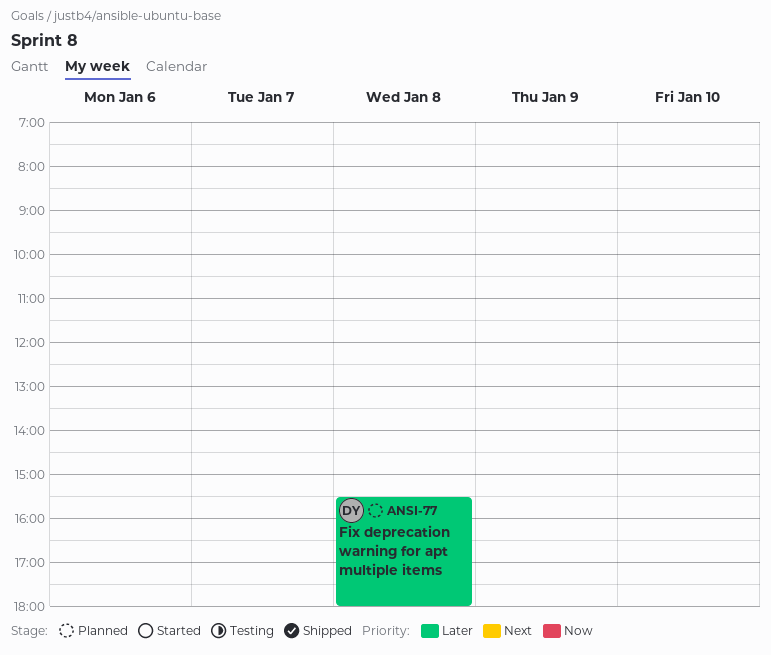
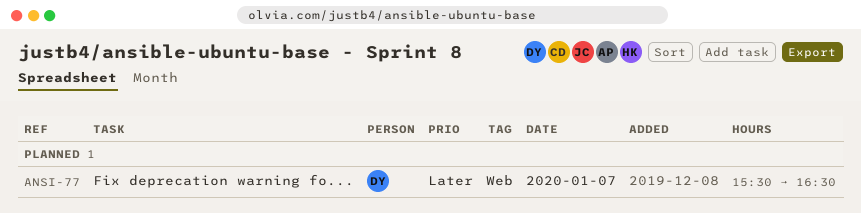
ANSI-77, day: Jan 8 -> Jan 7
ANSI-77, ends: 18:00 -> 16:30

